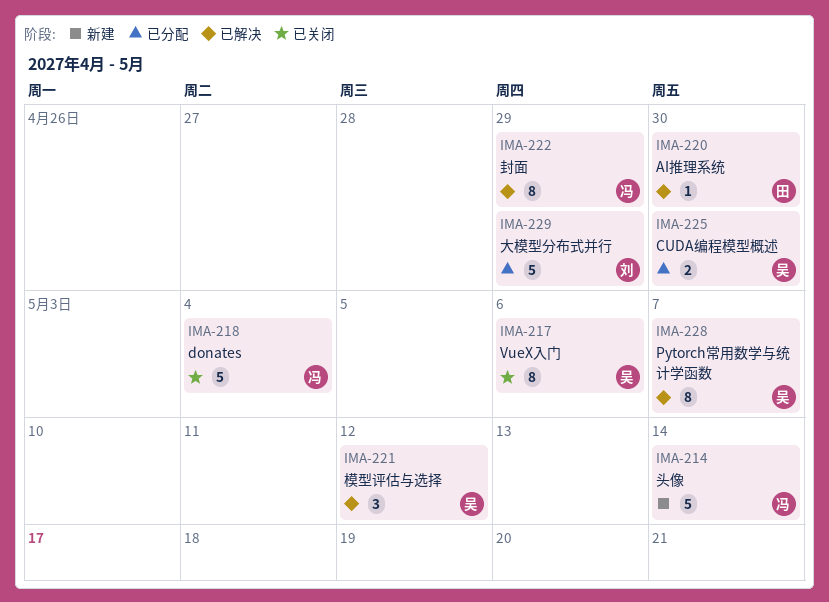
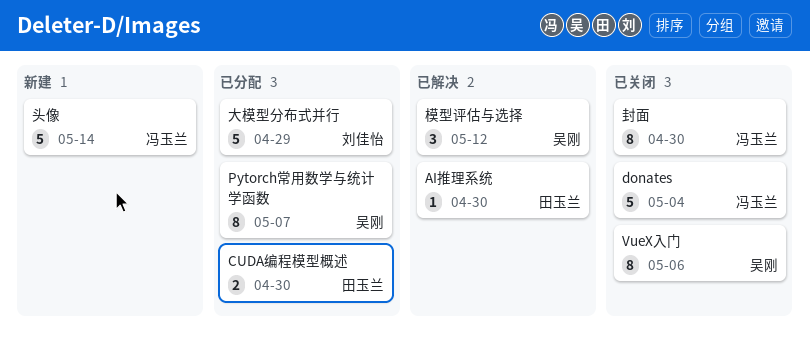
CUDA编程模型概述, owner: 吴刚 -> 田玉兰
Pytorch常用数学与统计学函数, status: 已解决 -> 已分配
封面, status: 已解决 -> 已关闭
封面, due: Apr 29 -> Apr 30

